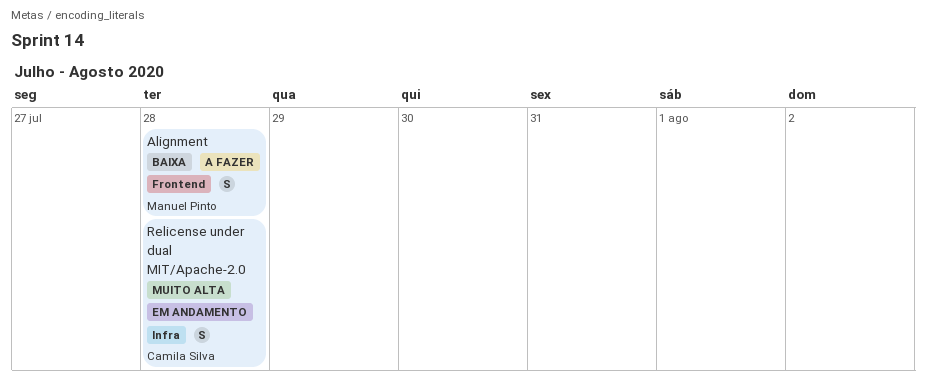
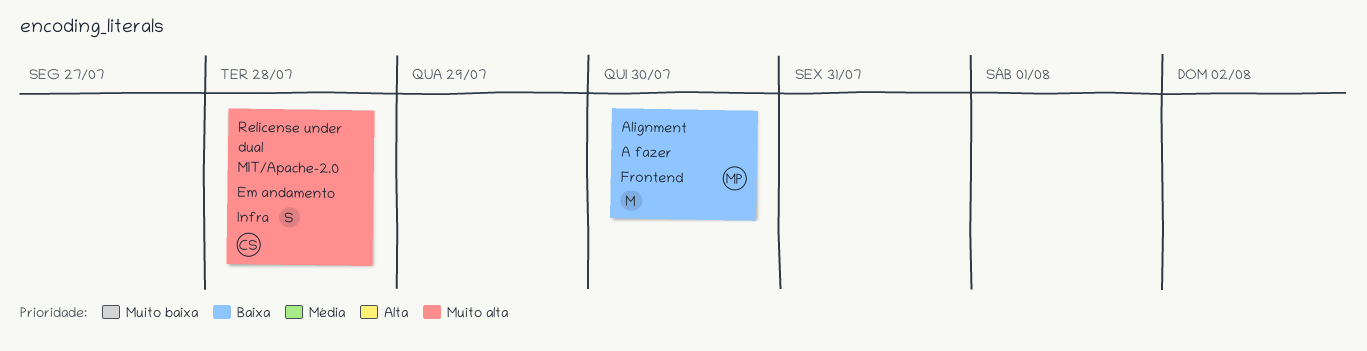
Alignment, estimate: S -> M
Alignment, due: Jul 28 -> Jul 30

